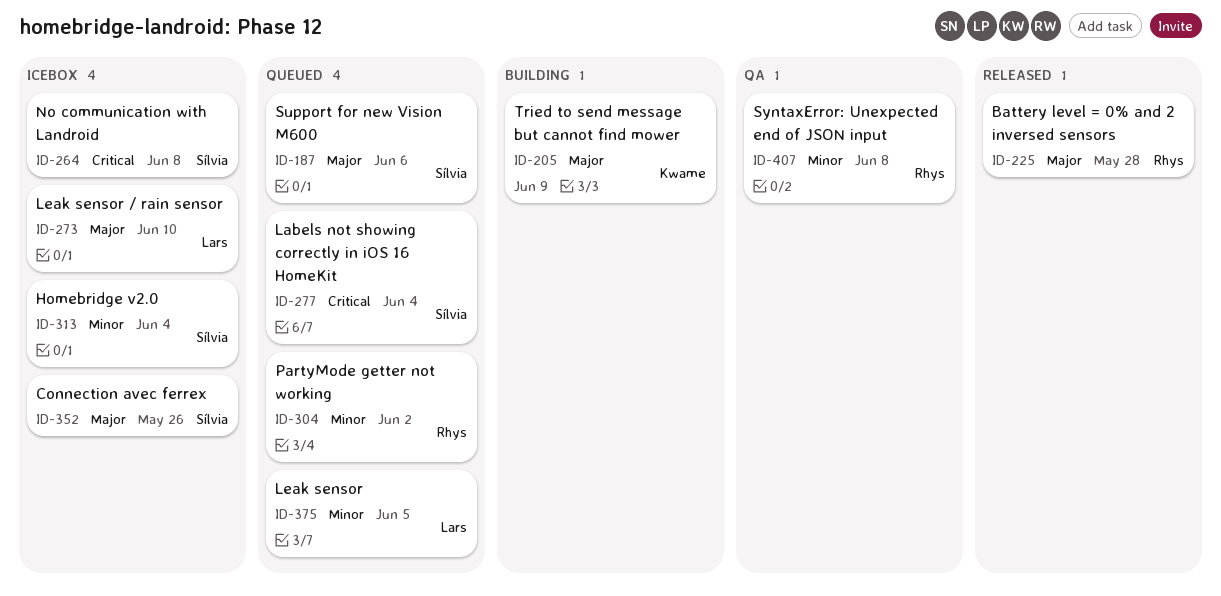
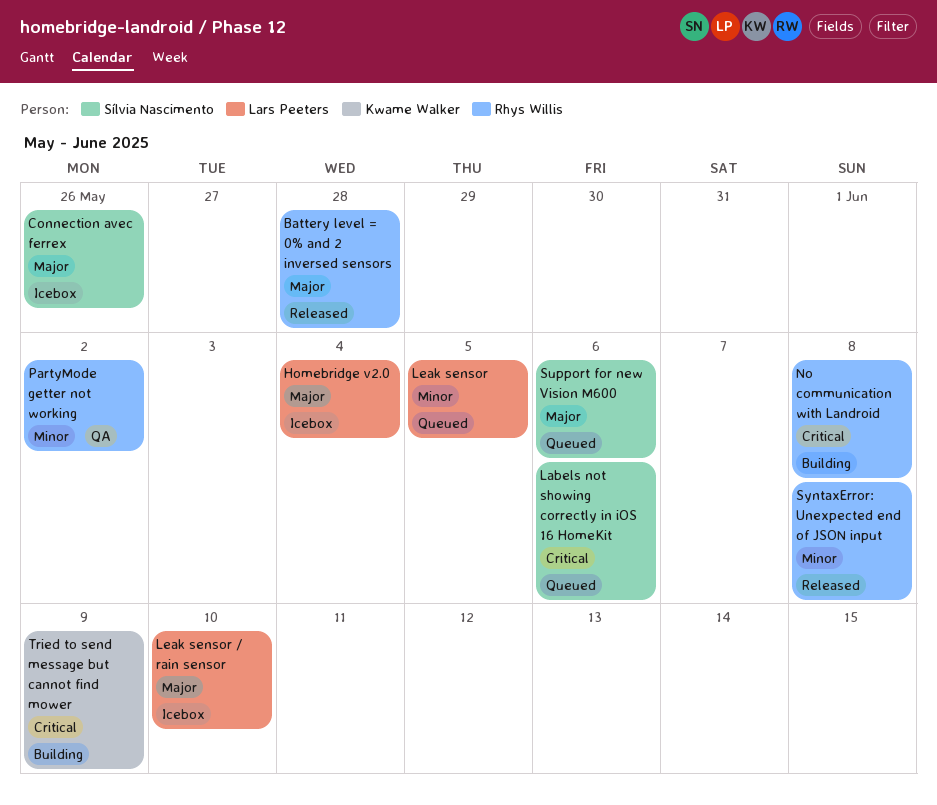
Homebridge v2.0, owner: Sílvia Nascimento -> Lars Peeters
Homebridge v2.0, priority: Minor -> Major
Labels not showing correctly in iOS 16 HomeKit, due: Jun 4 -> Jun 6
No communication with Landroid, status: Icebox -> Building
No communication with Landroid, owner: Sílvia Nascimento -> Rhys Willis
PartyMode getter not working, status: Queued -> QA
SyntaxError: Unexpected end of JSON input, status: QA -> Released
Tried to send message but cannot find mower, priority: Major -> Critical

